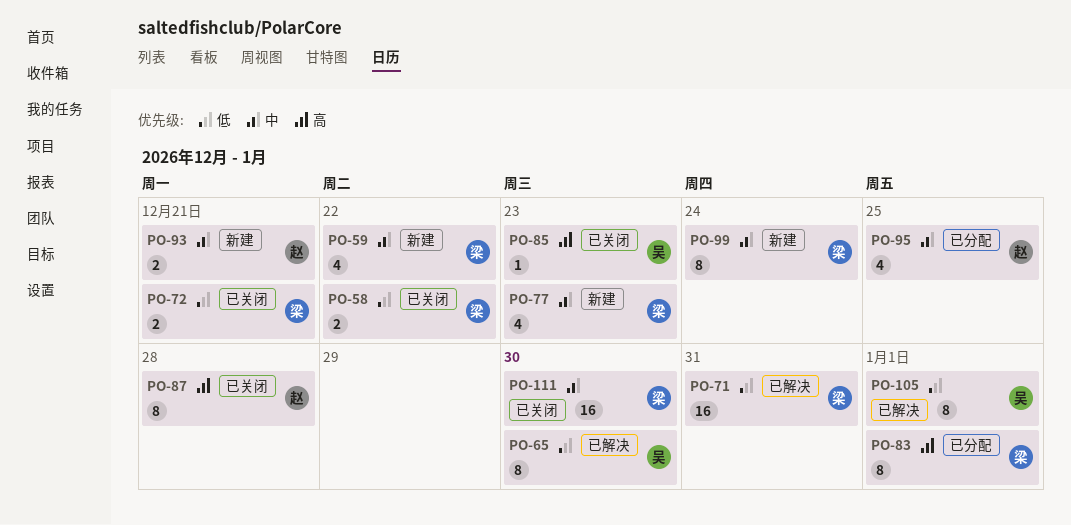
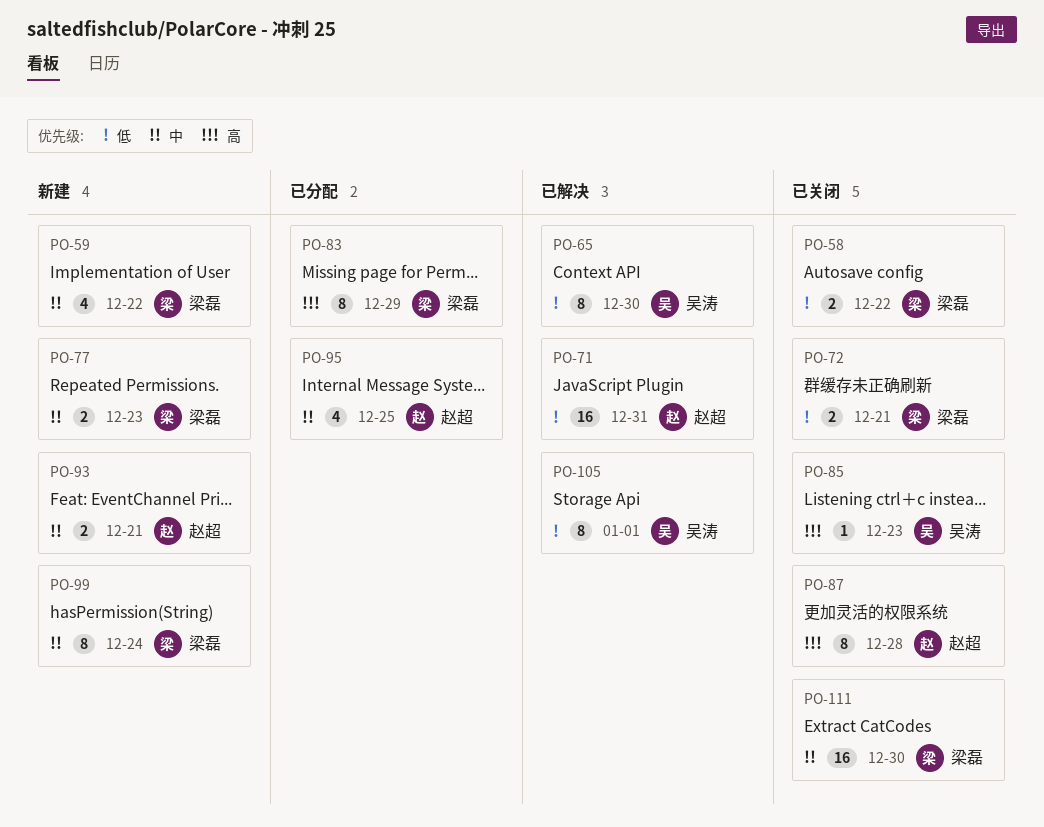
PO-71, owner: 梁磊 -> 赵超
PO-77, estimate: 4 -> 2
PO-83, due: Jan 1 -> Dec 29

